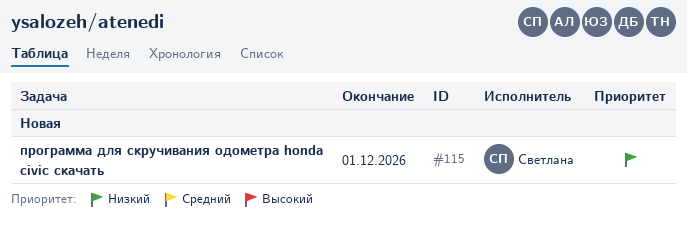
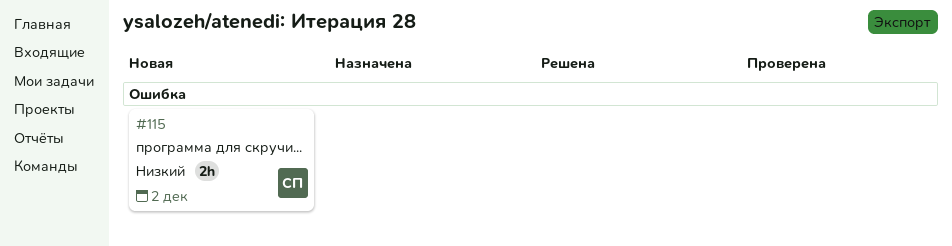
#115, due: Dec 1 -> Dec 2

